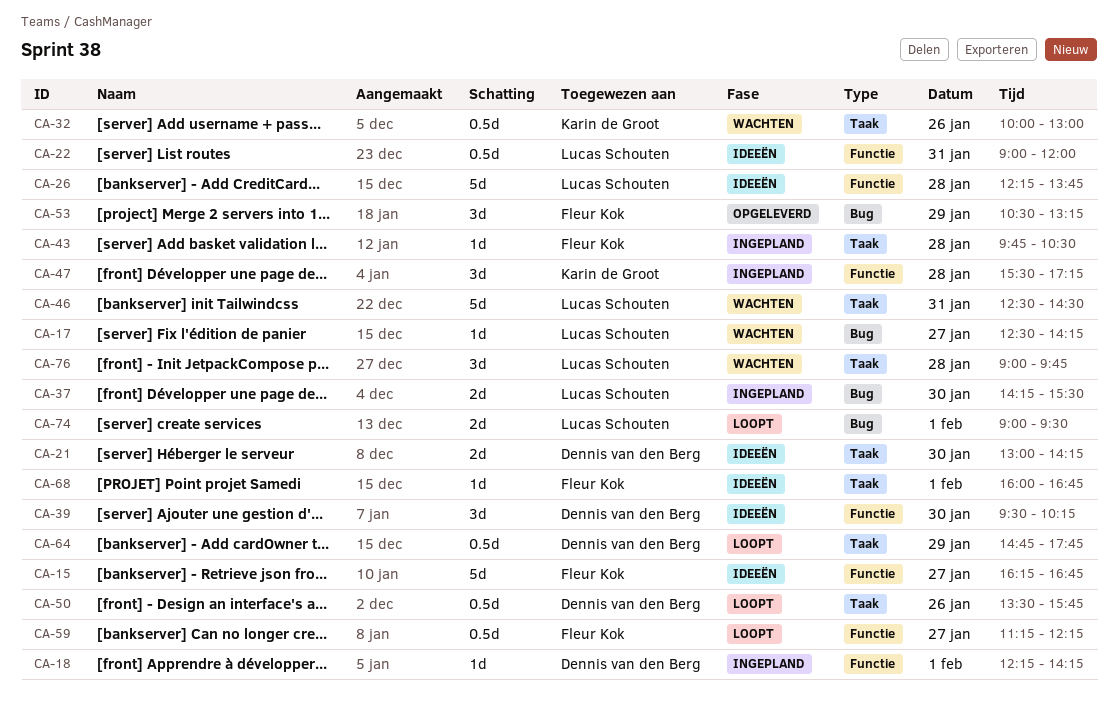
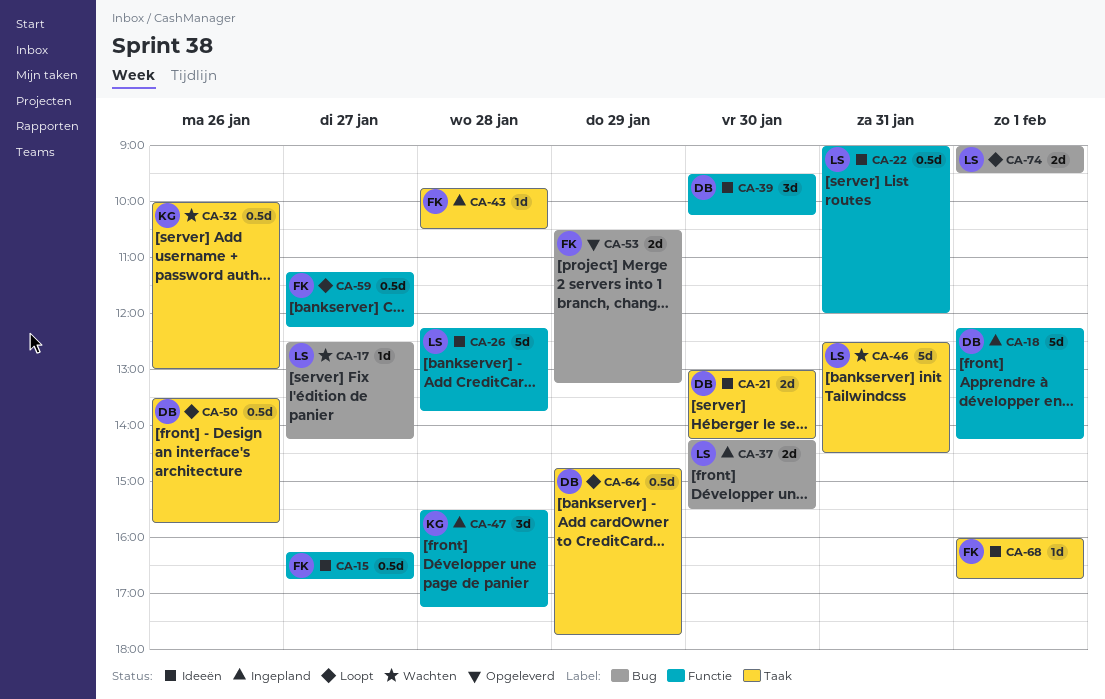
CA-15, estimate: 5d -> 0.5d
CA-18, estimate: 1d -> 5d
CA-53, estimate: 3d -> 2d
CA-76: present -> none

